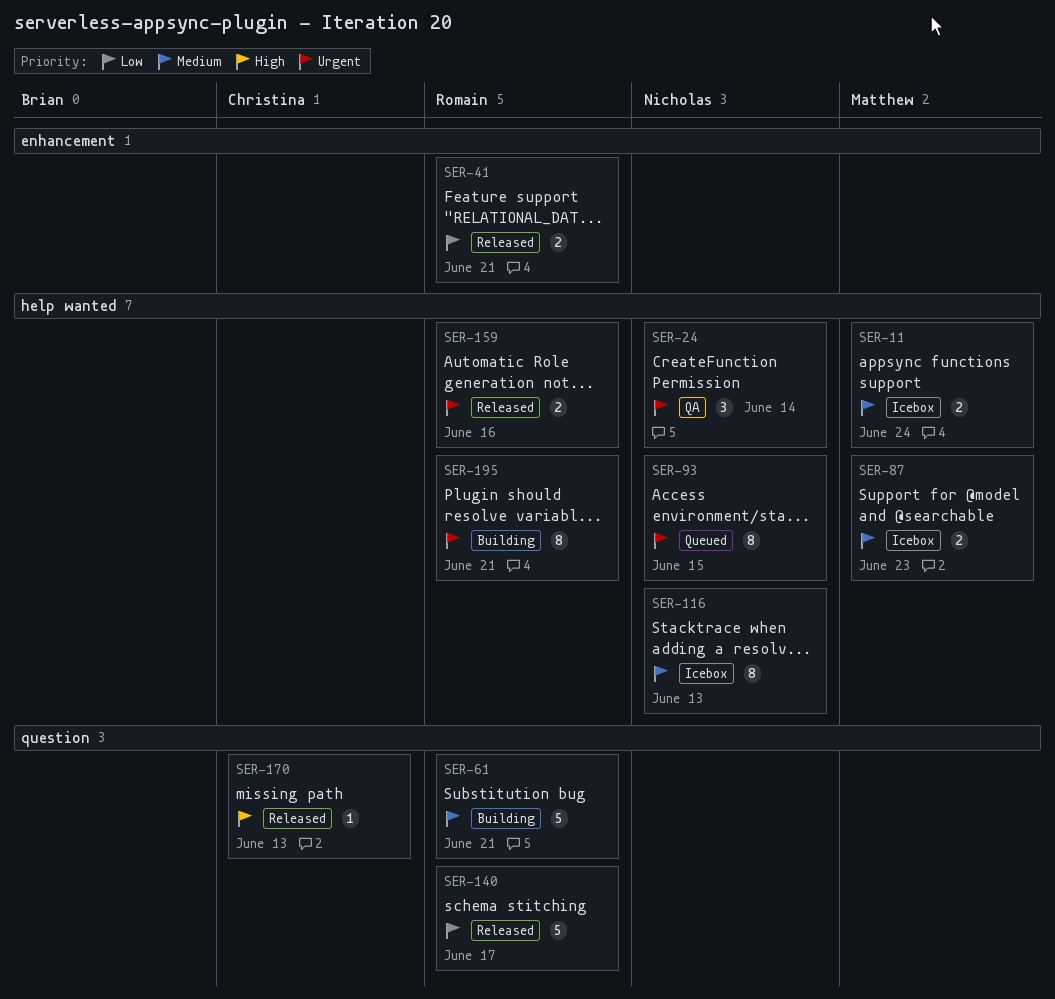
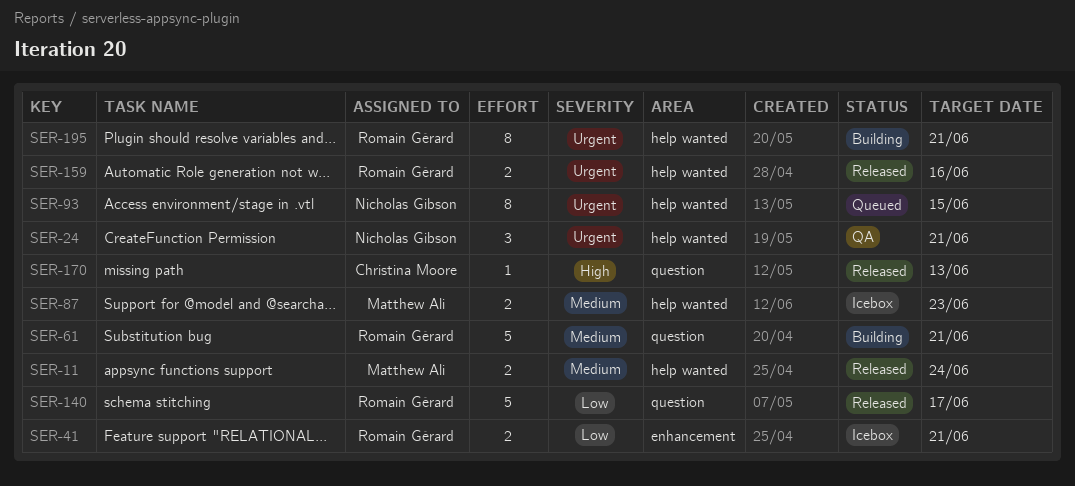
SER-11, status: Icebox -> Released
SER-24, due: Jun 14 -> Jun 21
SER-41, status: Released -> Icebox
SER-116: present -> none

